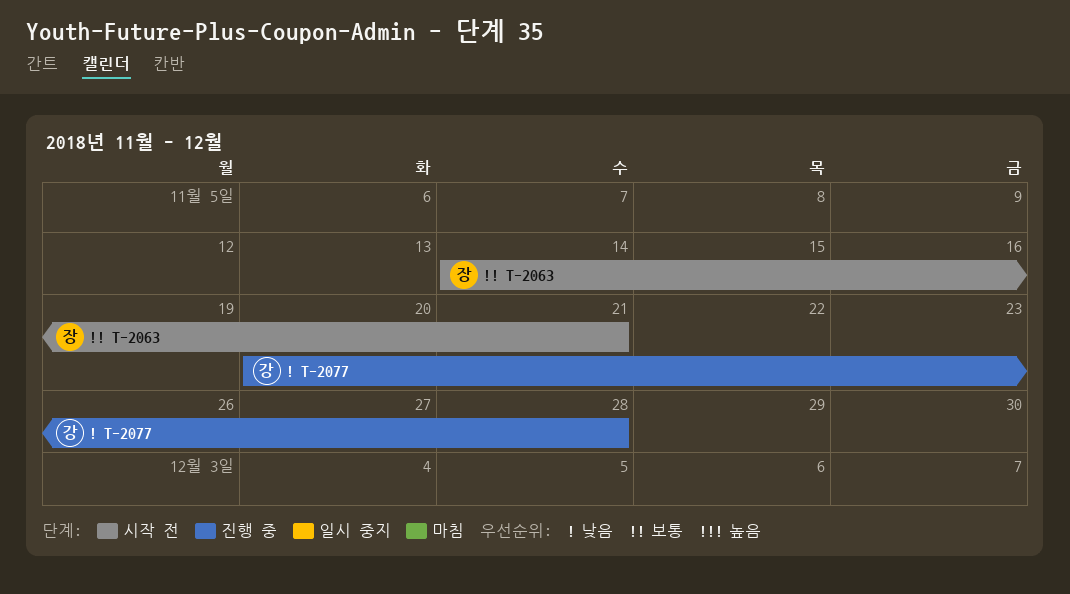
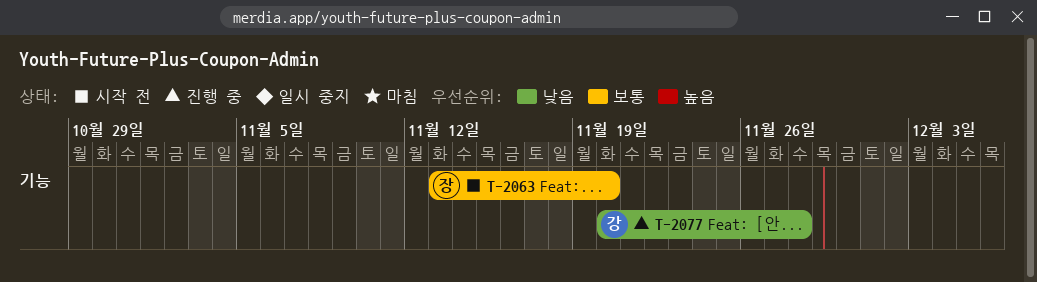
T-2063, start: Nov 14 -> Nov 13
T-2063, due: Nov 21 -> Nov 20

